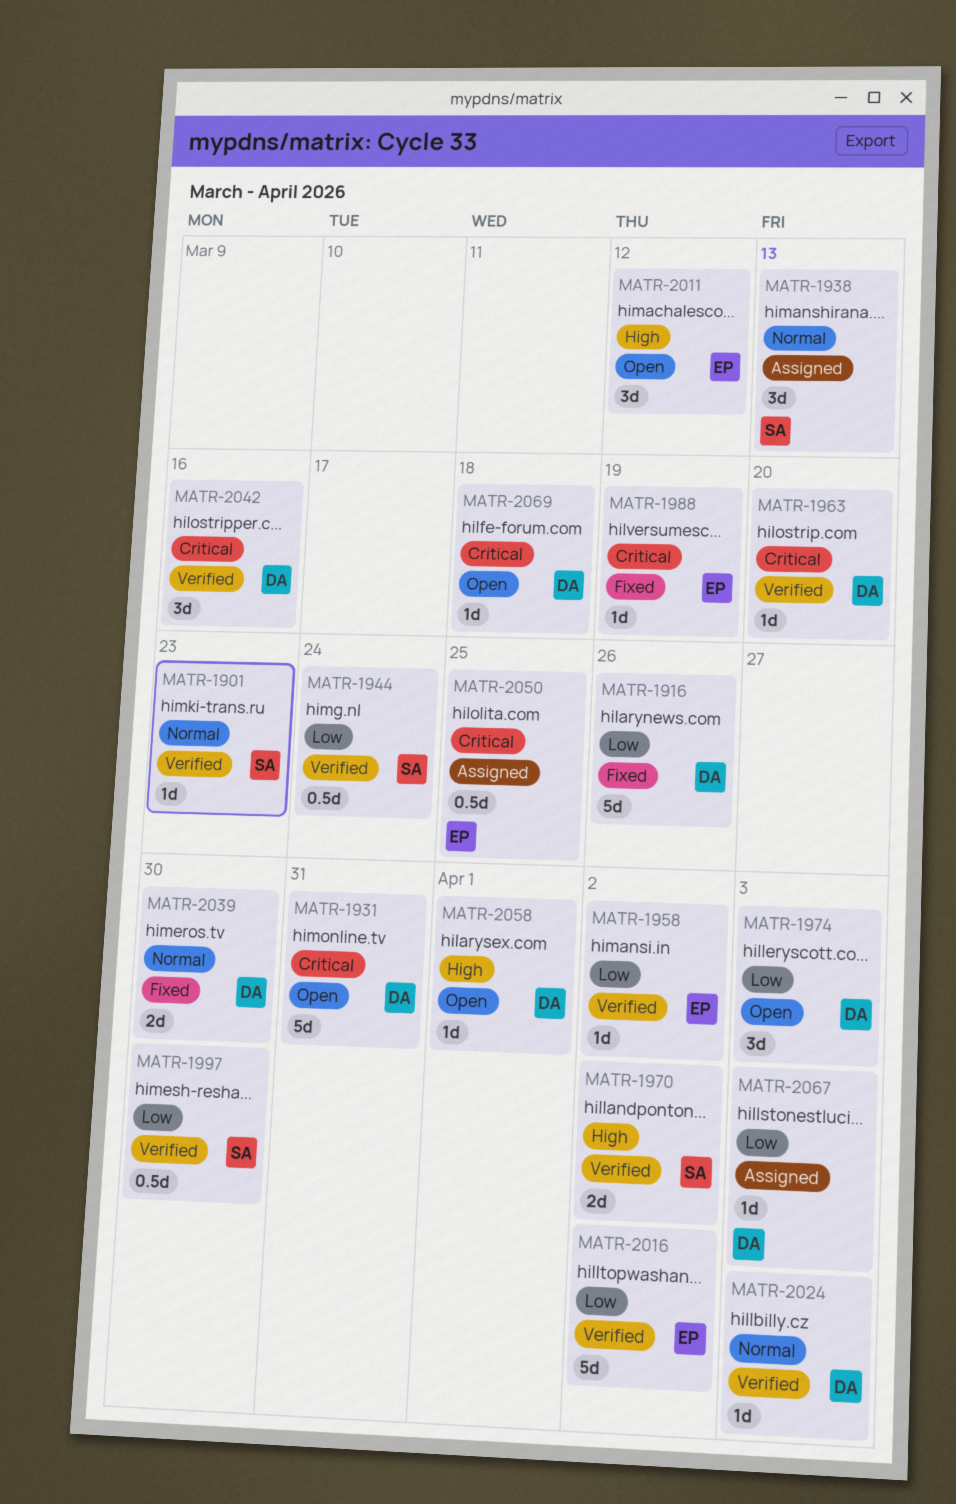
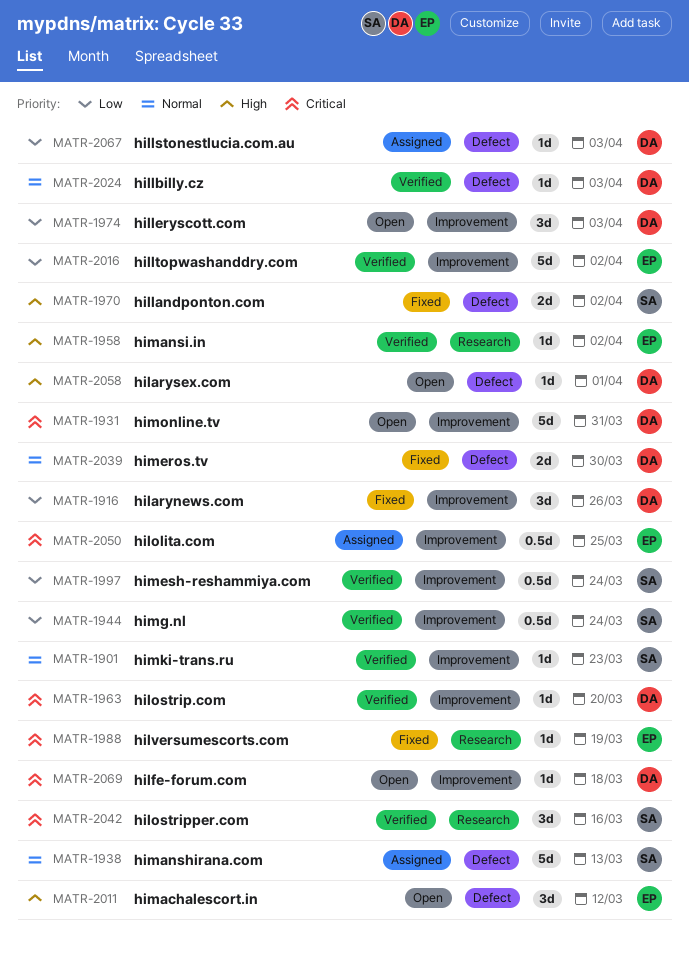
MATR-1916, estimate: 5d -> 3d
MATR-1938, estimate: 3d -> 5d
MATR-1958, priority: Low -> High
MATR-1970, status: Verified -> Fixed
MATR-1997, due: Mar 30 -> Mar 24
MATR-2042, owner: DA -> SA

